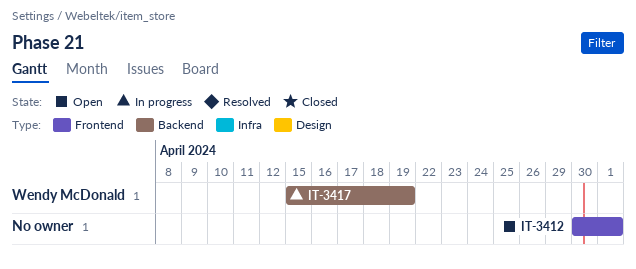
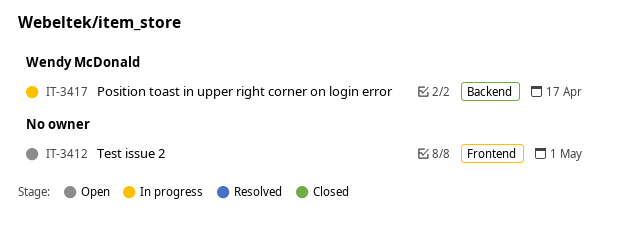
IT-3417, due: Apr 19 -> Apr 17

